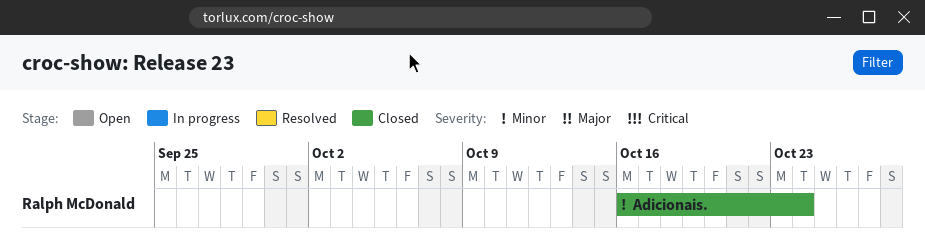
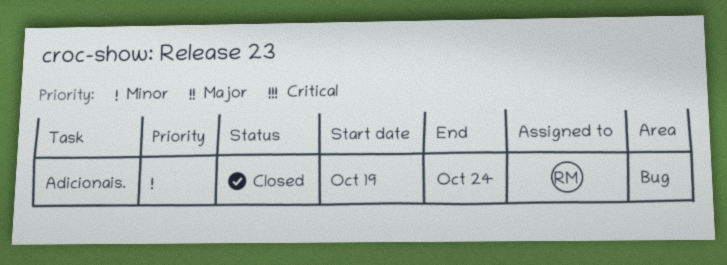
Adicionais., start: Oct 16 -> Oct 19

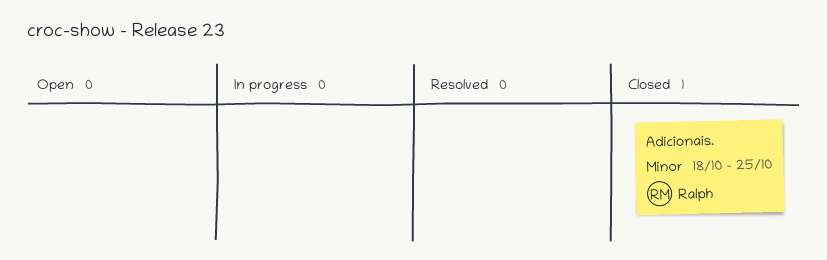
Adicionais., start: Oct 19 -> Oct 18
Adicionais., due: Oct 24 -> Oct 25

